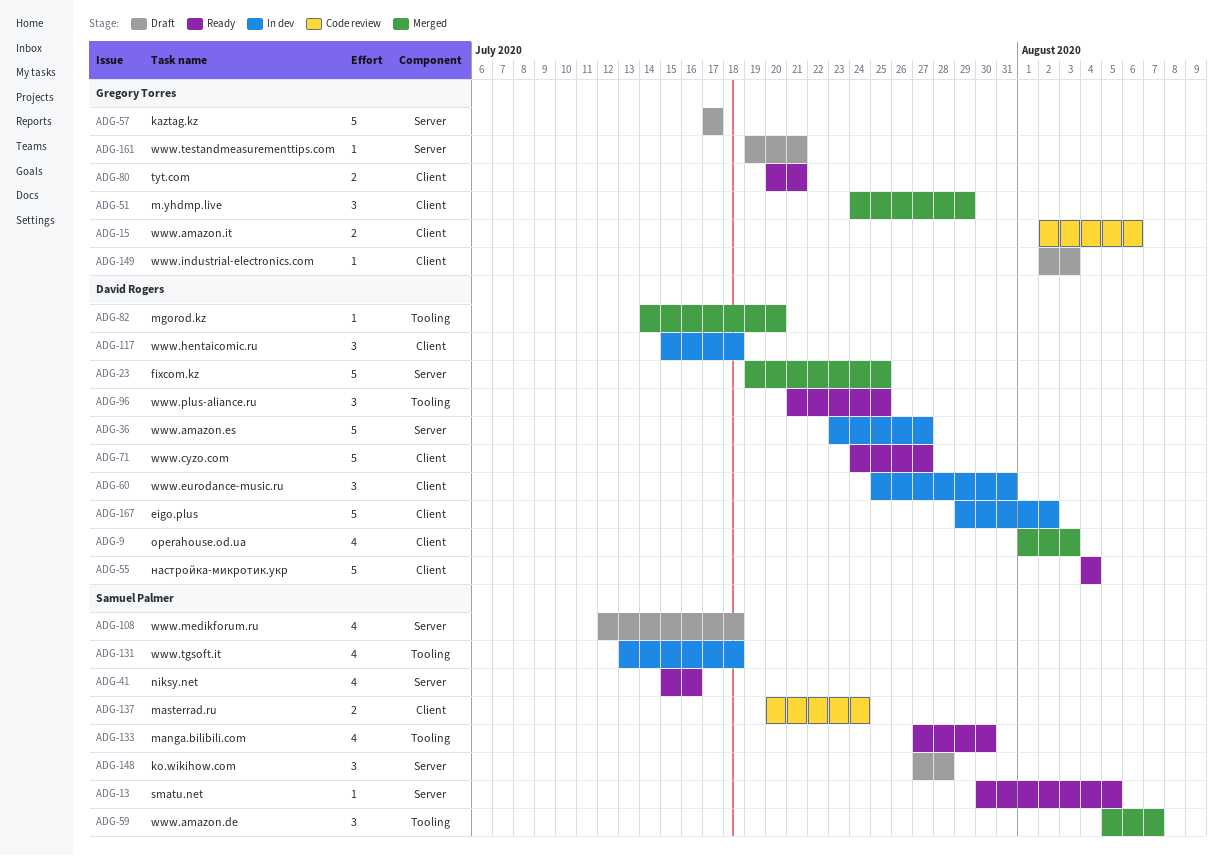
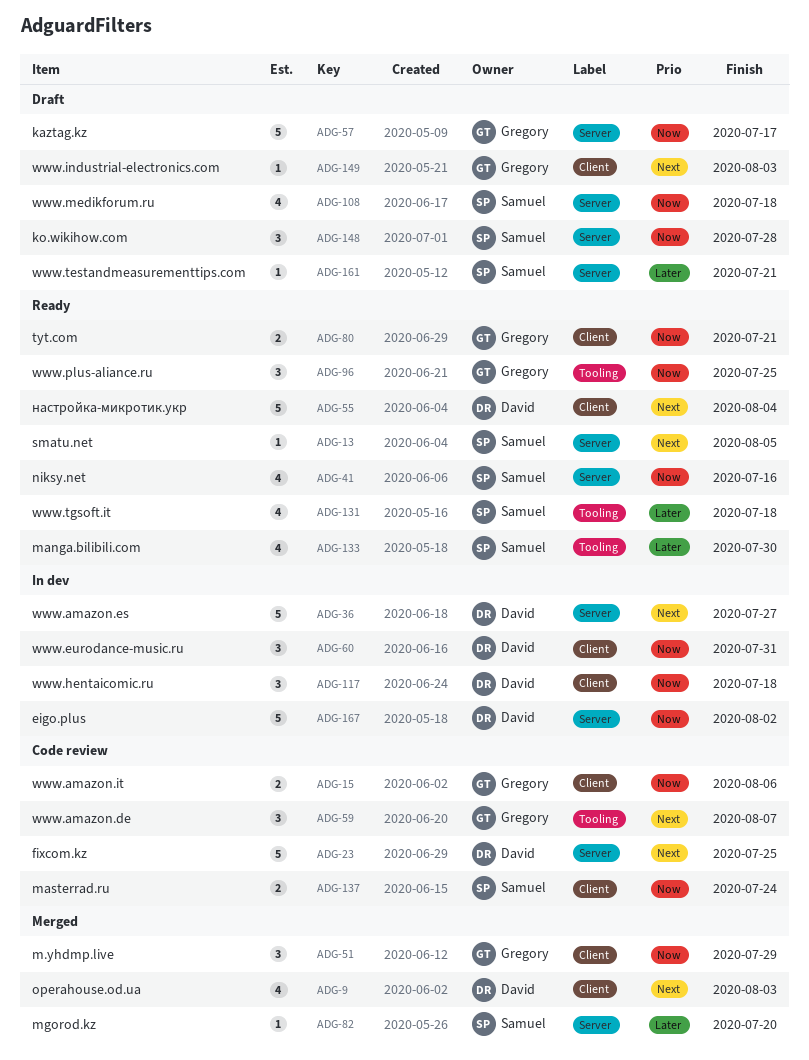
ADG-23, status: Merged -> Code review
ADG-59, status: Merged -> Code review
ADG-59, owner: Samuel Palmer -> Gregory Torres
ADG-71: present -> none
ADG-82, owner: David Rogers -> Samuel Palmer
ADG-82, label: Tooling -> Server
ADG-96, owner: David Rogers -> Gregory Torres
ADG-131, status: In dev -> Ready
ADG-161, owner: Gregory Torres -> Samuel Palmer
ADG-167, label: Client -> Server

